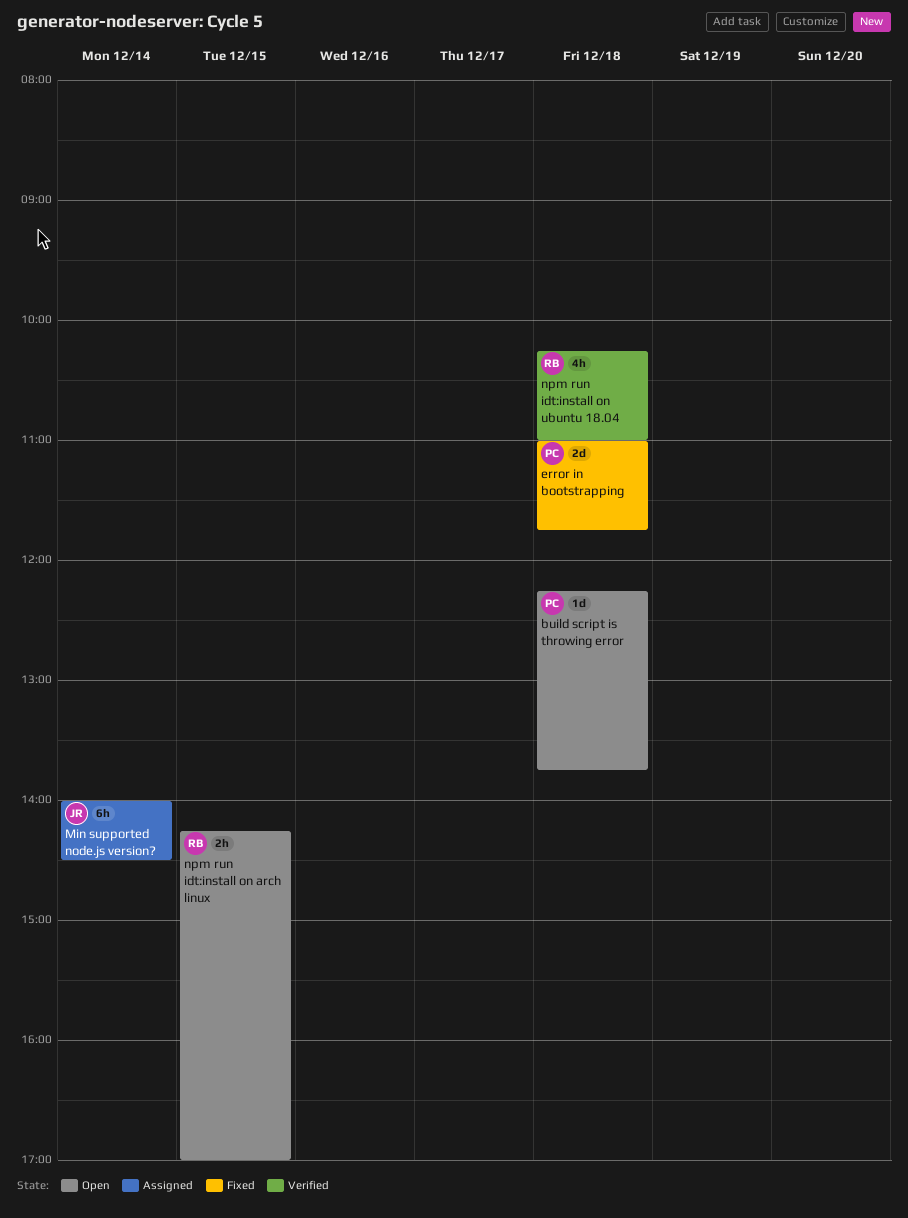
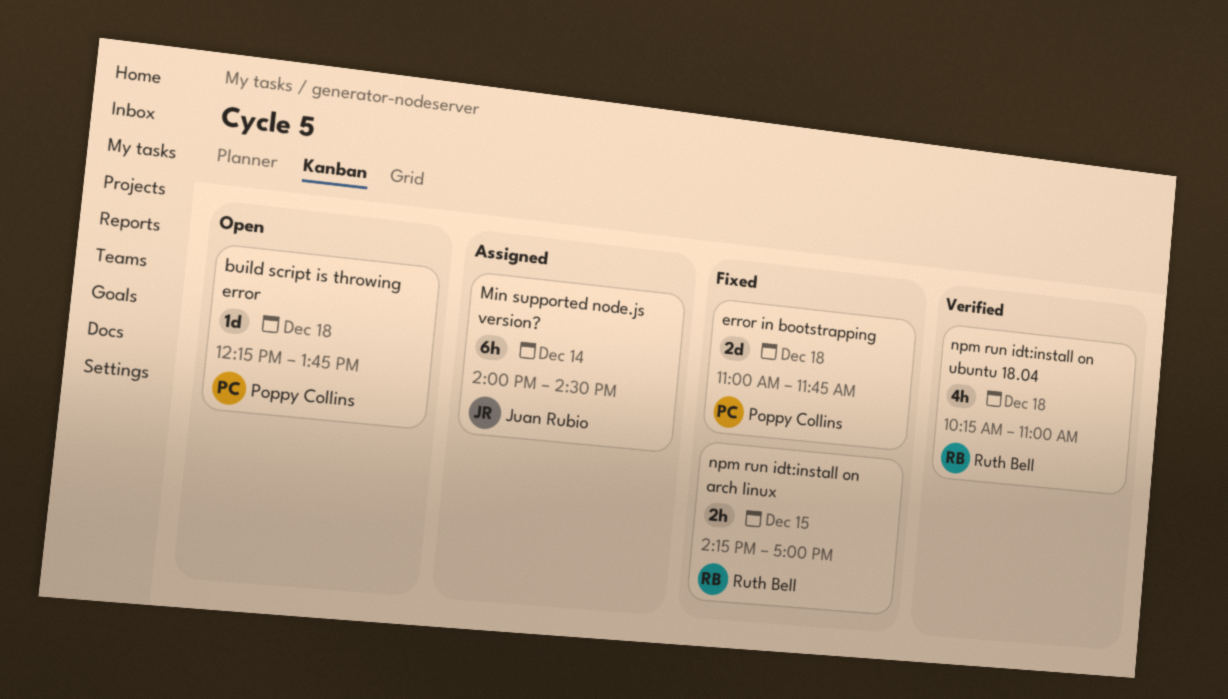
npm run idt:install on arch linux, status: Open -> Fixed

